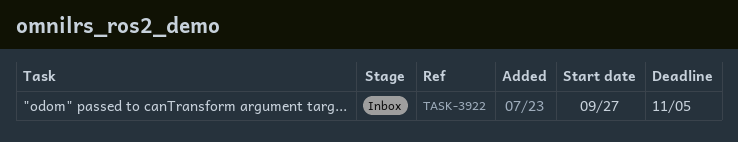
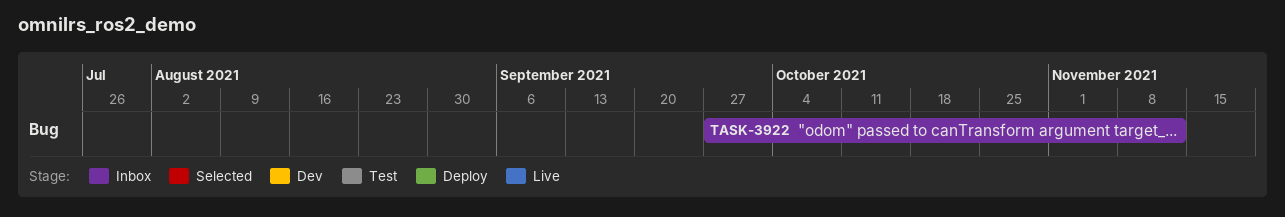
TASK-3922, due: Nov 5 -> Nov 12

